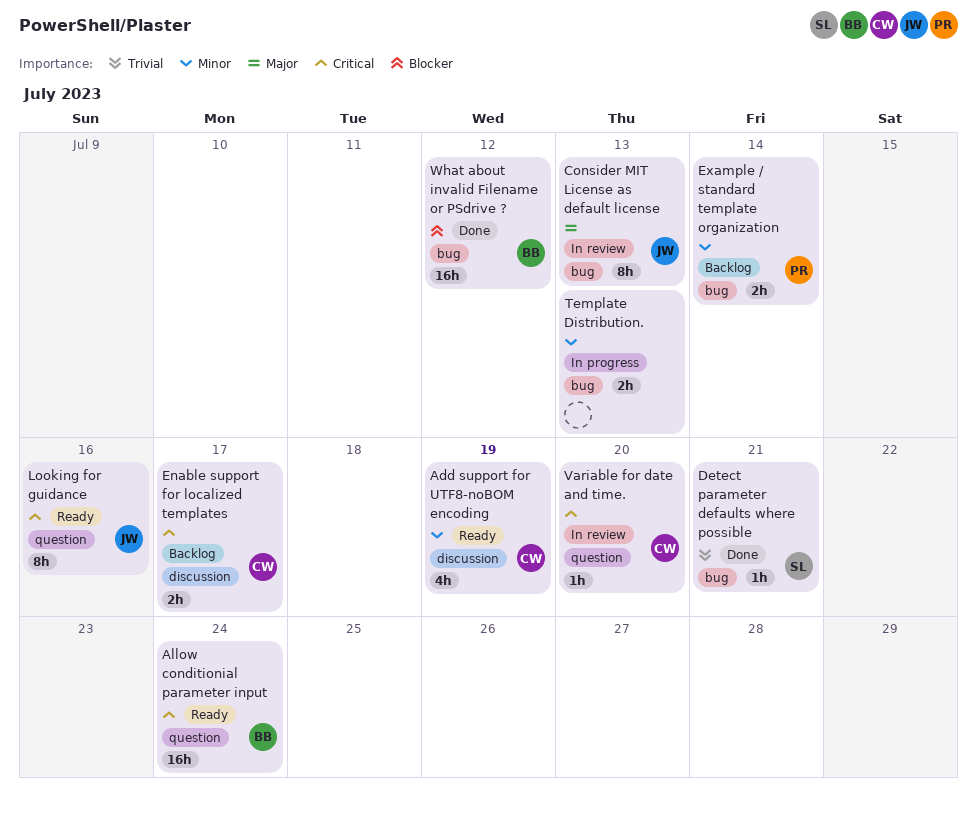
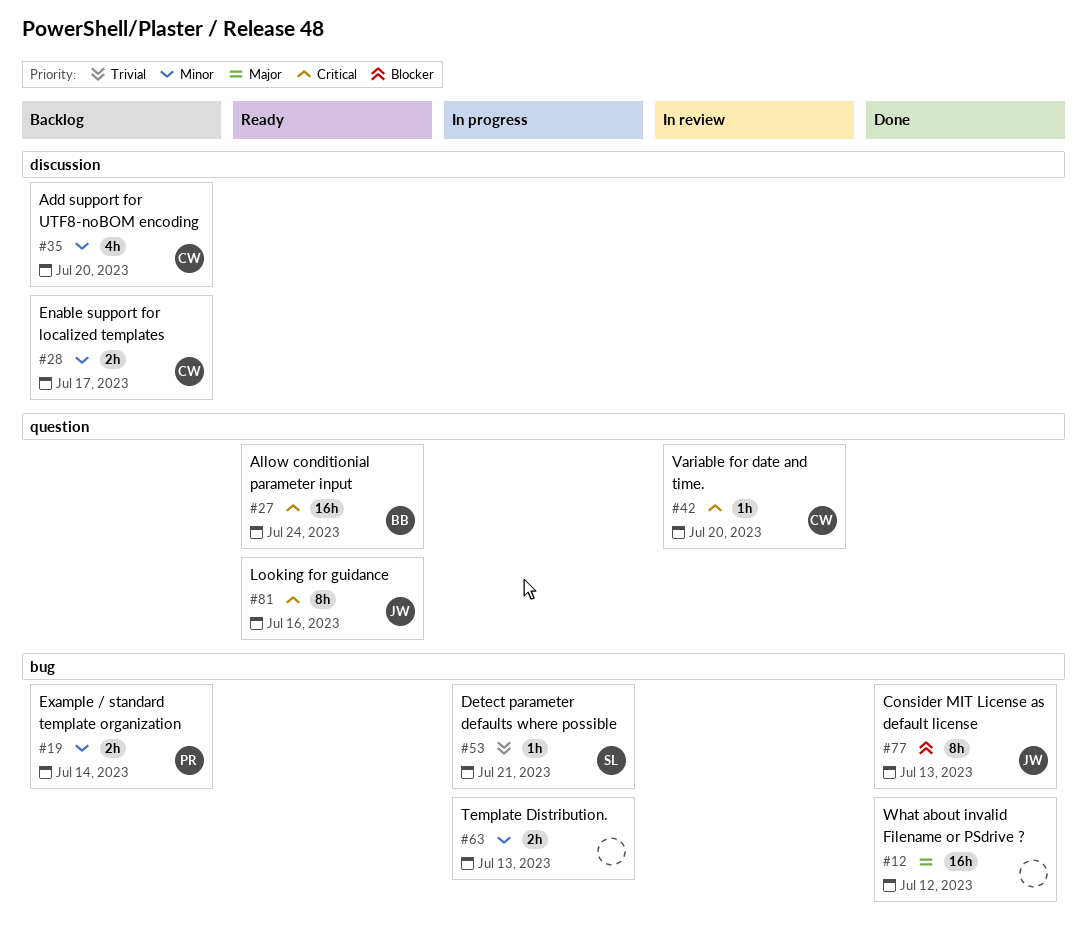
Add support for UTF8-noBOM encoding, status: Ready -> Backlog
Add support for UTF8-noBOM encoding, due: Jul 19 -> Jul 20
Consider MIT License as default license, status: In review -> Done
Consider MIT License as default license, priority: Major -> Blocker
Detect parameter defaults where possible, status: Done -> In progress
Enable support for localized templates, priority: Critical -> Minor
What about invalid Filename or PSdrive ?, owner: BB -> none
What about invalid Filename or PSdrive ?, priority: Blocker -> Major

